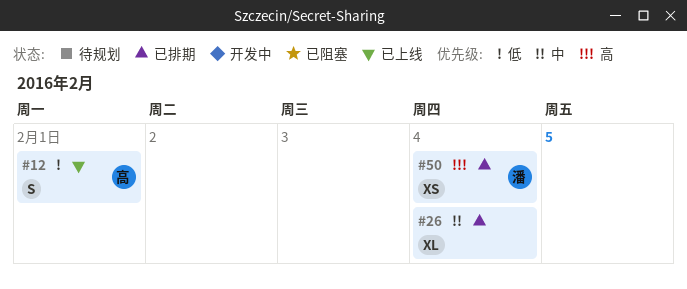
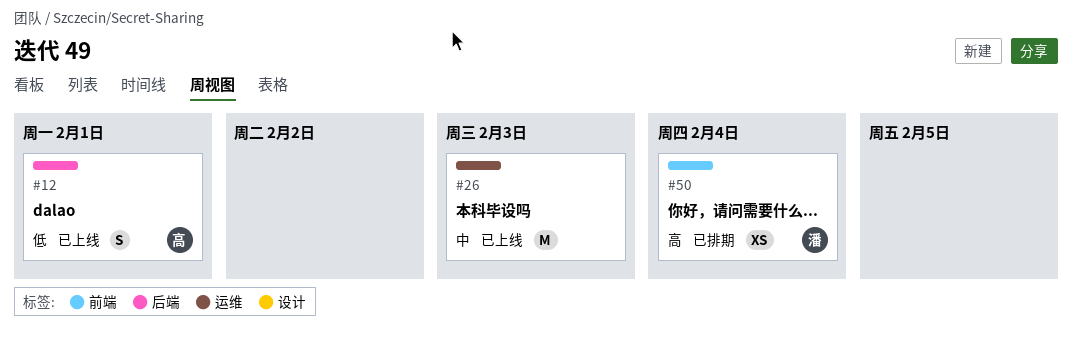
#26, status: 已排期 -> 已上线
#26, estimate: XL -> M
#26, due: Feb 4 -> Feb 3

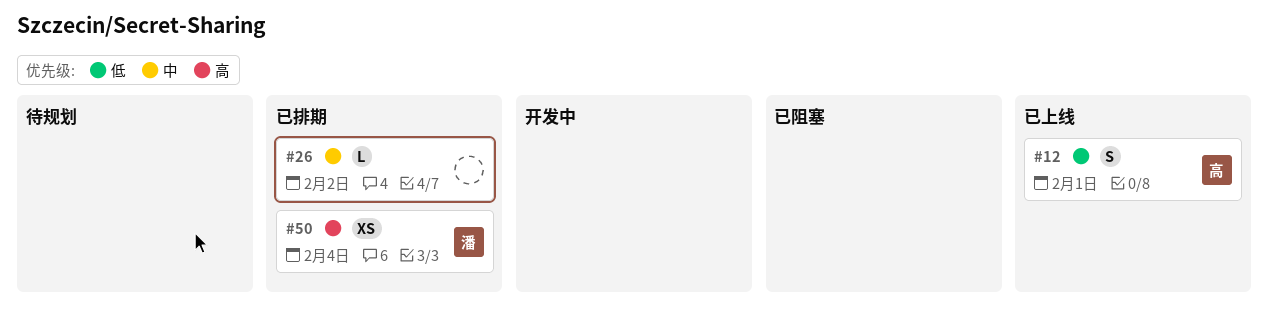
#26, status: 已上线 -> 已排期
#26, estimate: M -> L
#26, due: Feb 3 -> Feb 2

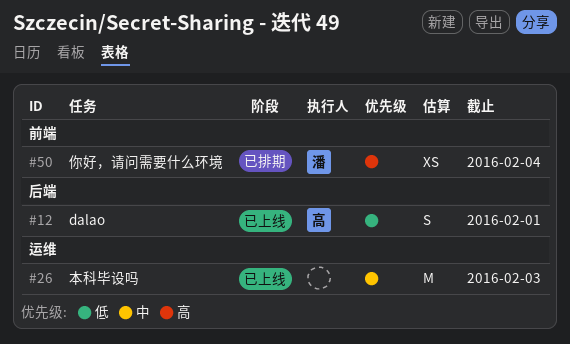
#26, status: 已排期 -> 已上线
#26, estimate: L -> M
#26, due: Feb 2 -> Feb 3

